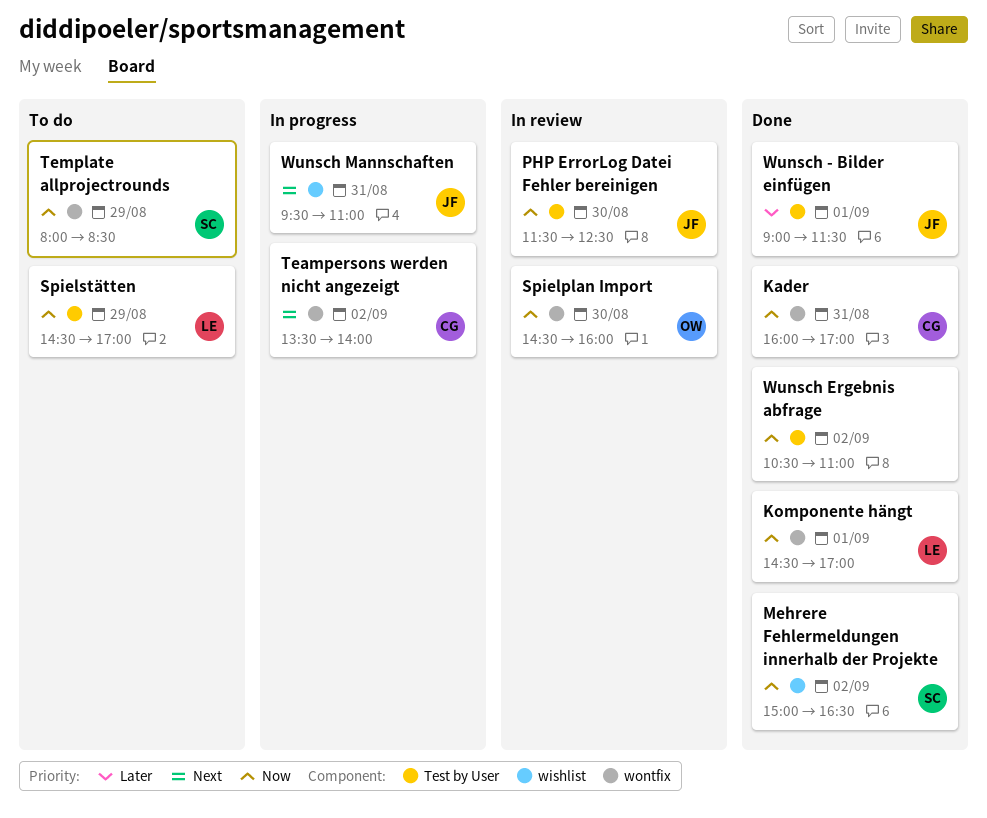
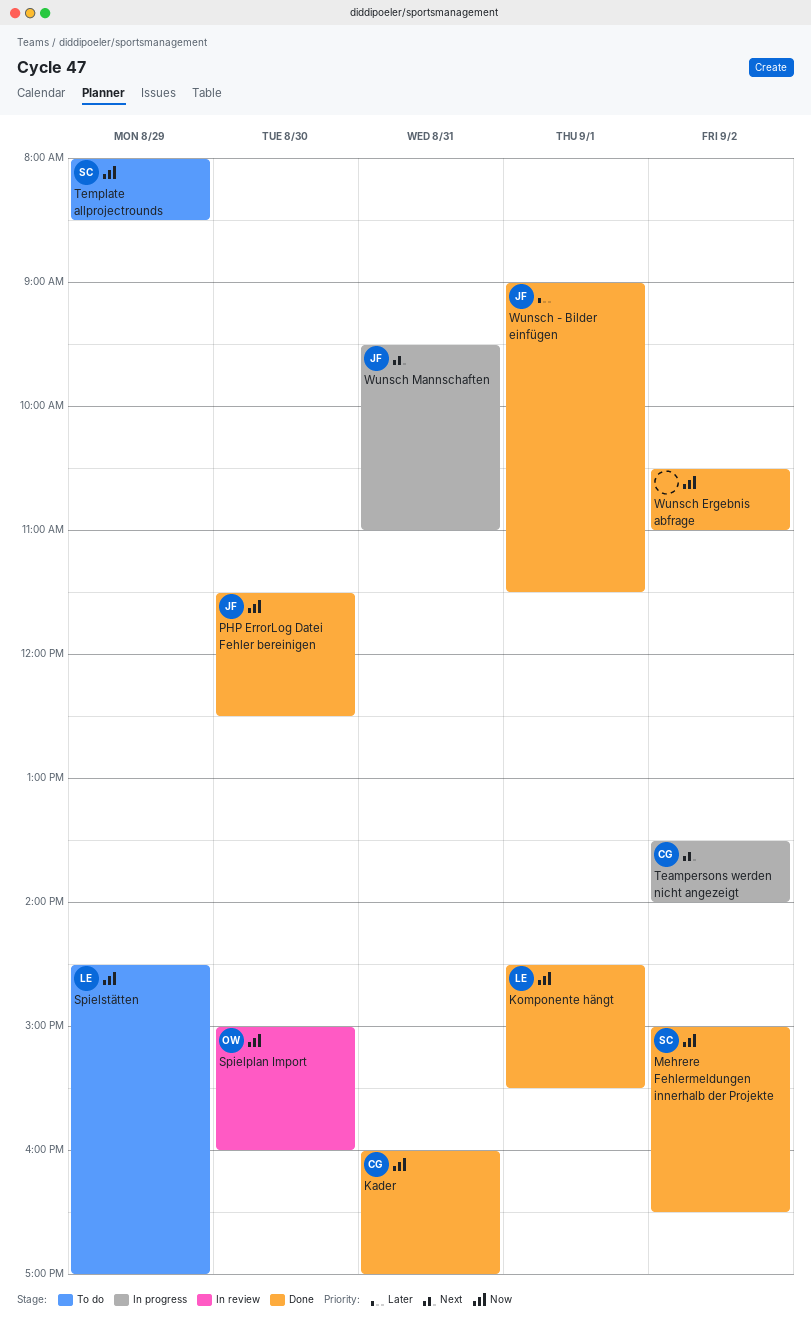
Komponente hängt, ends: 17:00 -> 15:30
PHP ErrorLog Datei Fehler bereinigen, status: In review -> Done
Spielplan Import, begins: 14:30 -> 15:00

